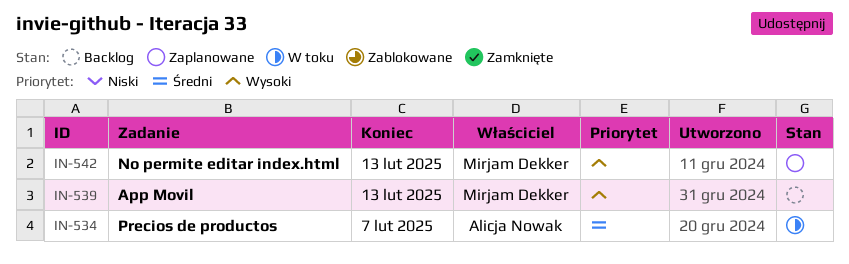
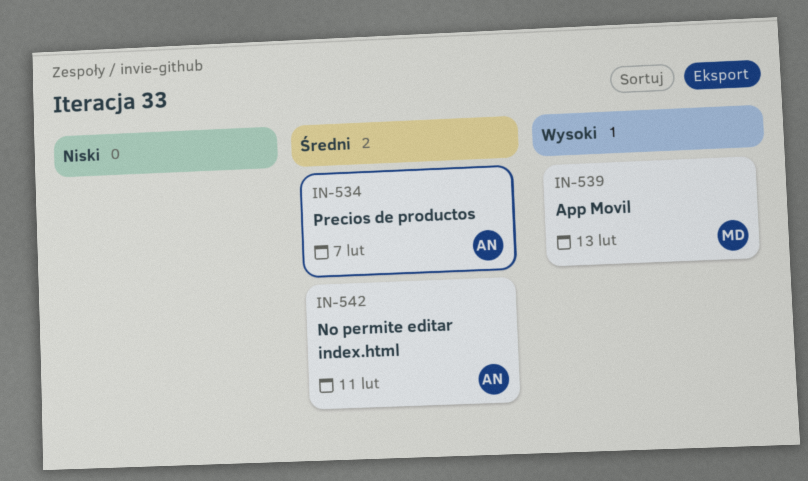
IN-542, owner: Mirjam Dekker -> Alicja Nowak
IN-542, priority: Wysoki -> Średni
IN-542, due: Feb 13 -> Feb 11

